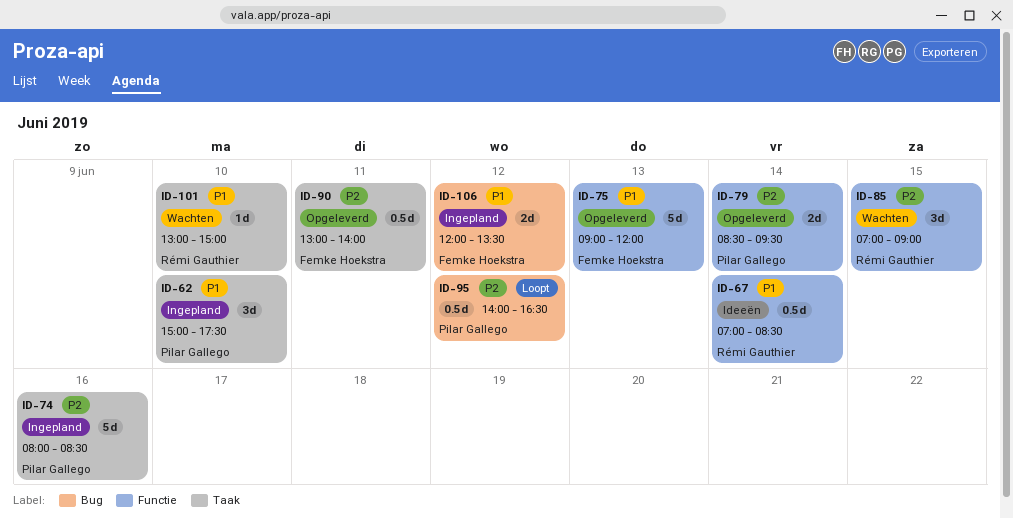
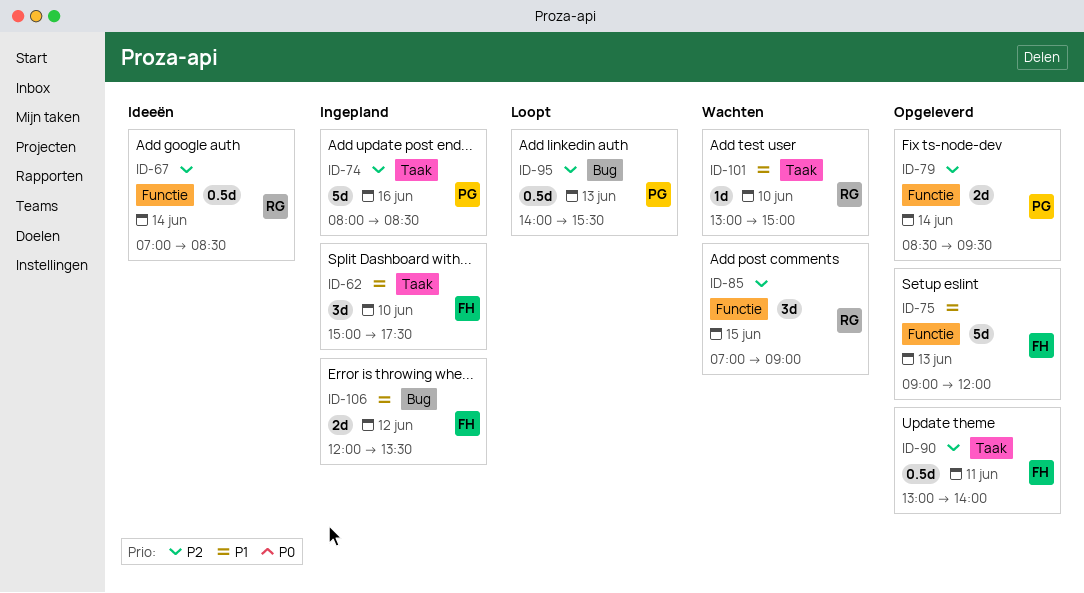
ID-62, owner: Pilar Gallego -> Femke Hoekstra
ID-67, priority: P1 -> P2
ID-95, day: Jun 12 -> Jun 13
ID-95, ends: 16:30 -> 15:30

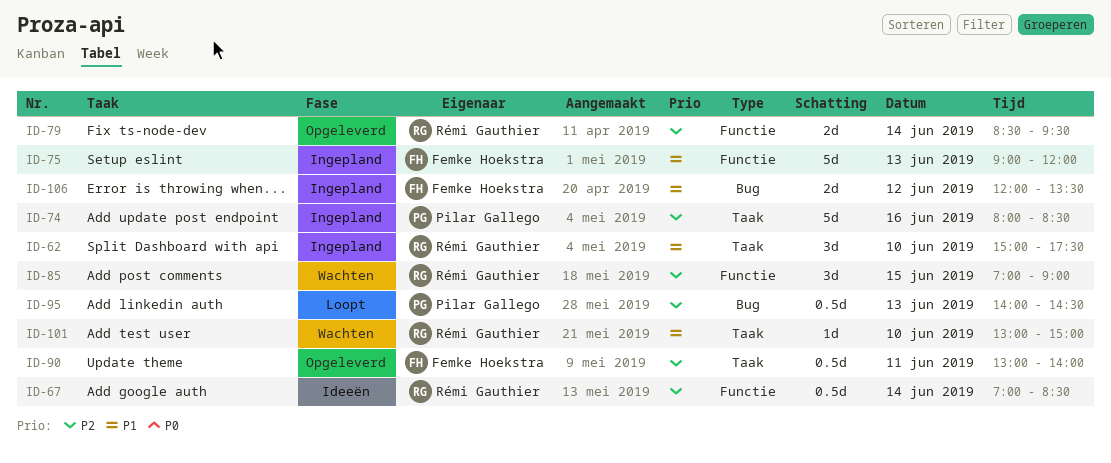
ID-62, owner: Femke Hoekstra -> Rémi Gauthier
ID-75, status: Opgeleverd -> Ingepland
ID-79, owner: Pilar Gallego -> Rémi Gauthier
ID-95, ends: 15:30 -> 14:30

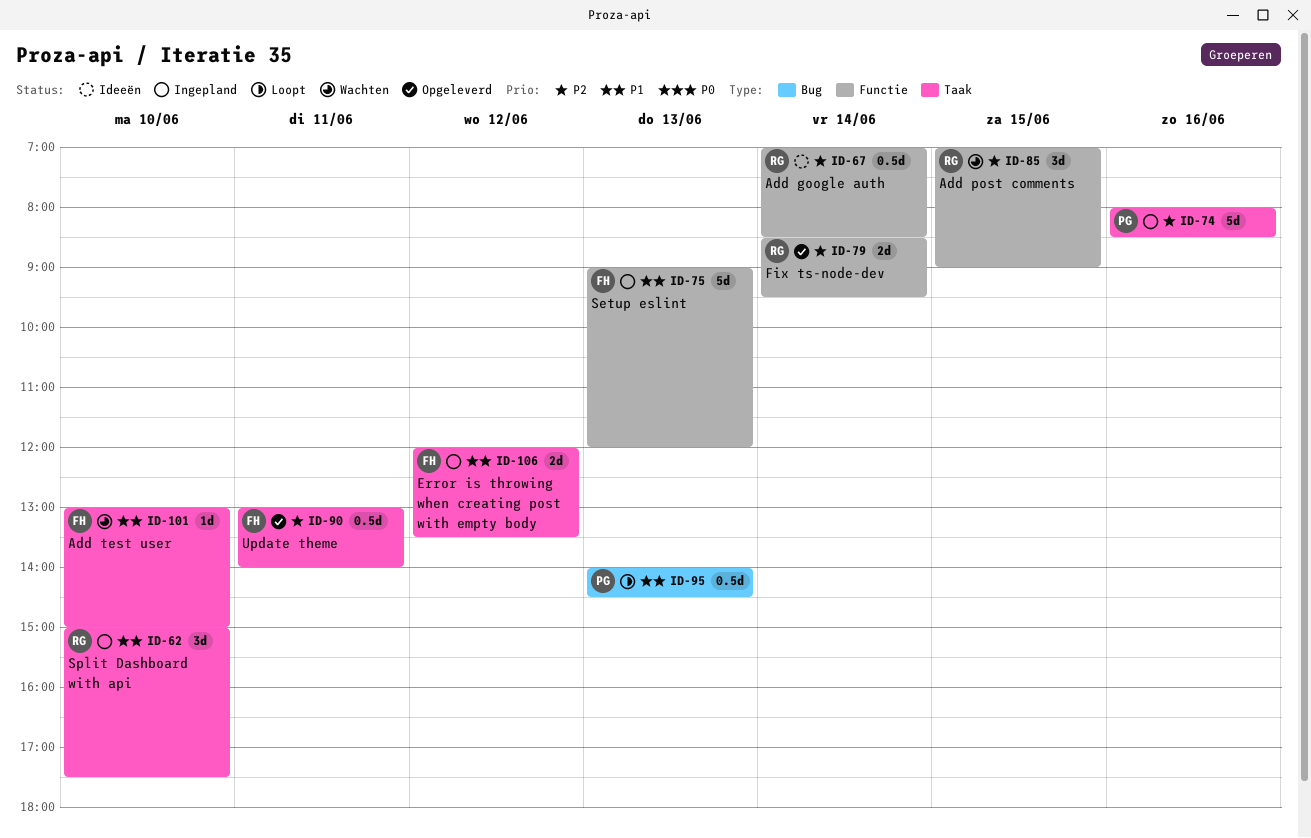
ID-95, priority: P2 -> P1
ID-101, owner: Rémi Gauthier -> Femke Hoekstra
ID-106, label: Bug -> Taak

